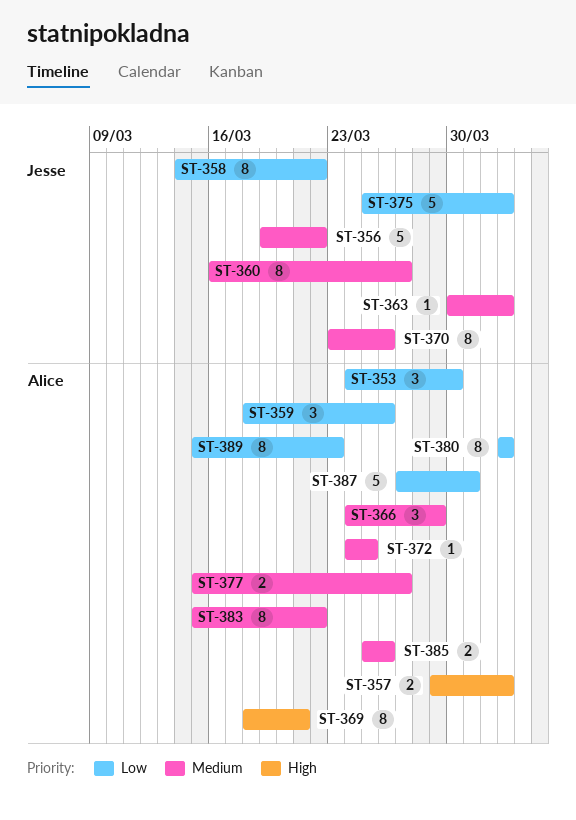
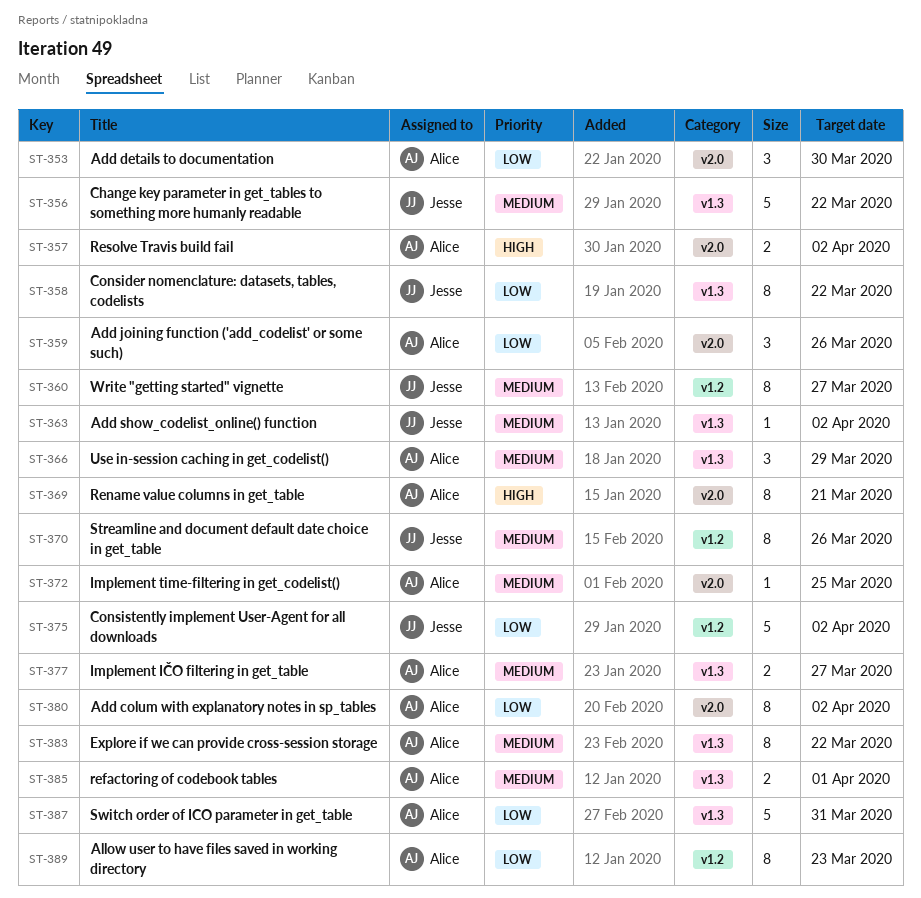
ST-385, due: Mar 26 -> Apr 1

